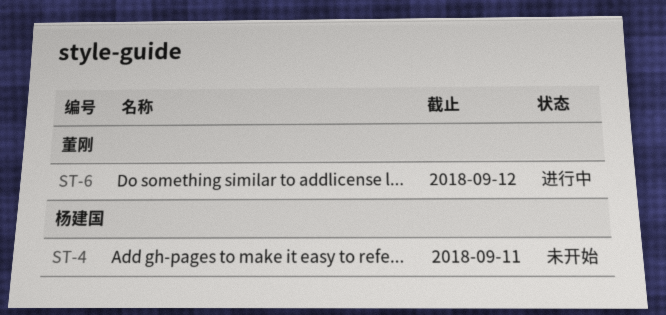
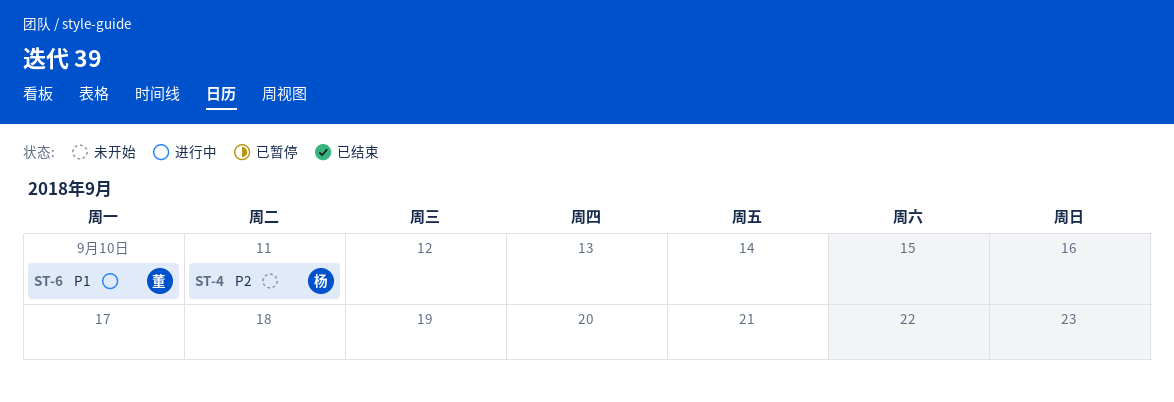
ST-6, due: Sep 12 -> Sep 10

